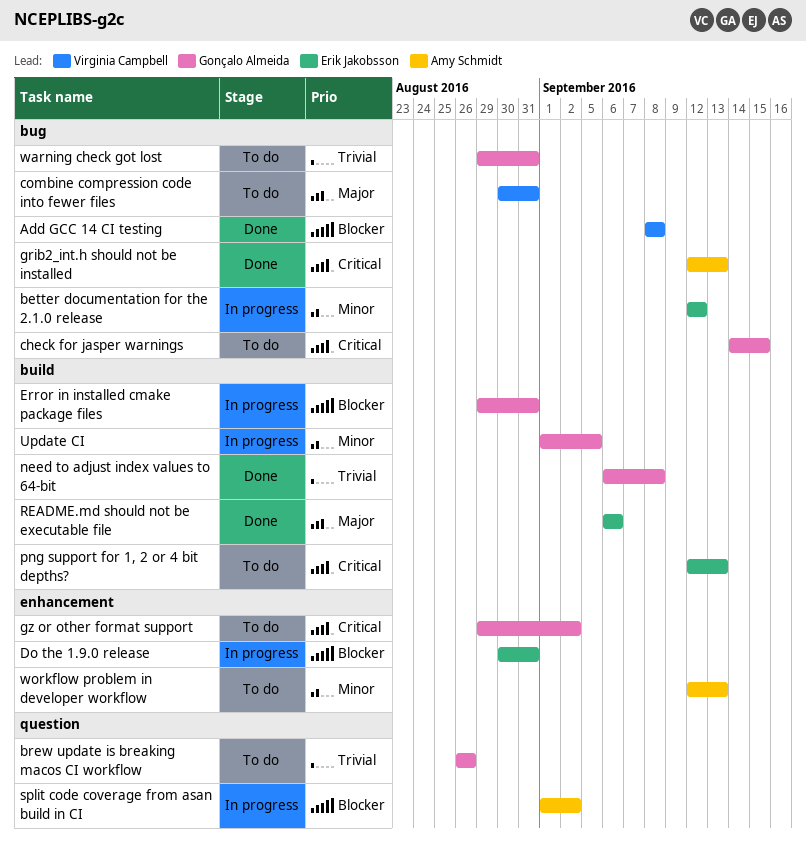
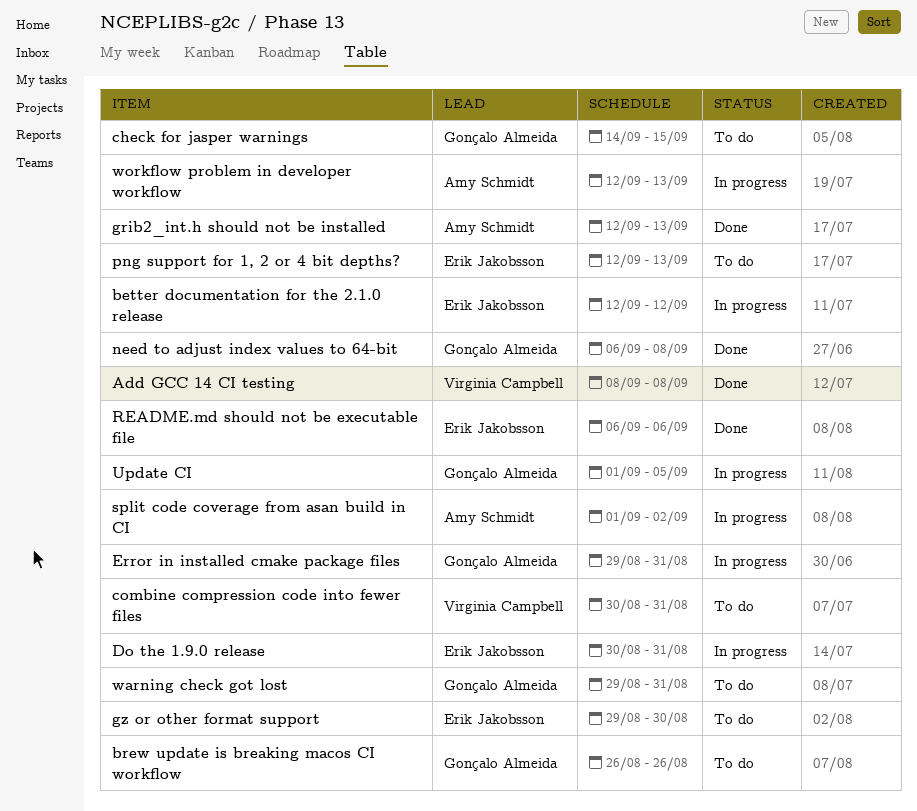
gz or other format support, owner: Gonçalo Almeida -> Erik Jakobsson
gz or other format support, due: Sep 2 -> Aug 30
workflow problem in developer workflow, status: To do -> In progress

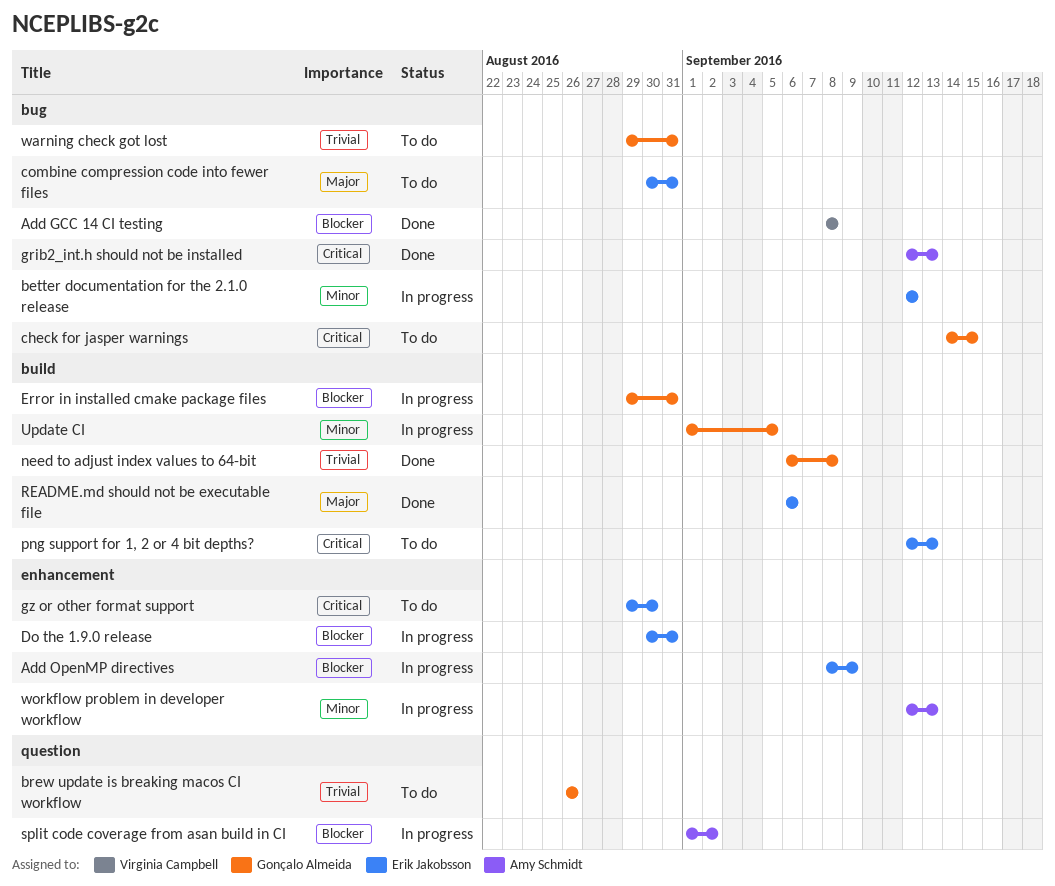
Add OpenMP directives: none -> present
combine compression code into fewer files, owner: Virginia Campbell -> Erik Jakobsson

